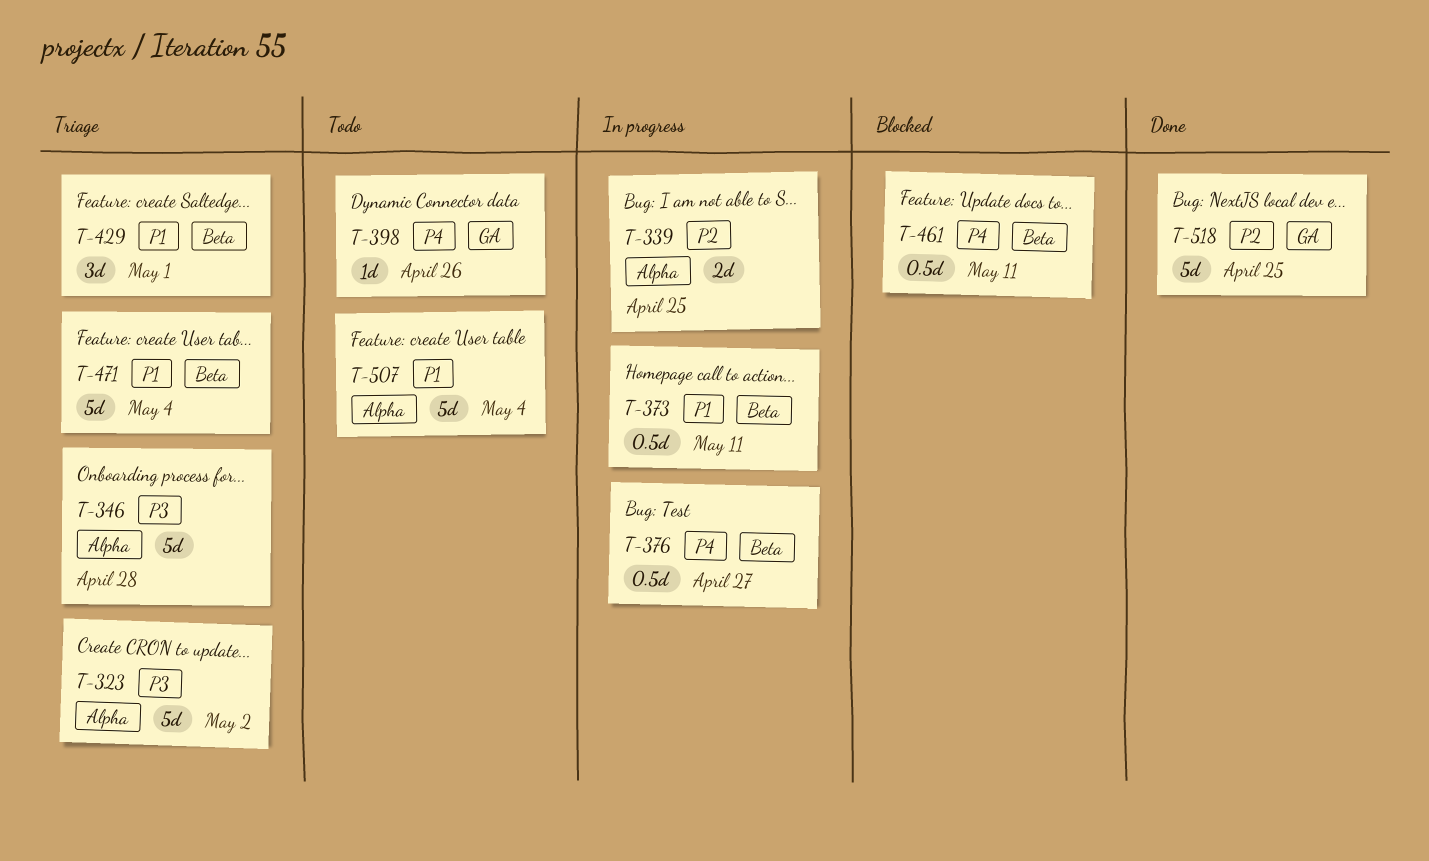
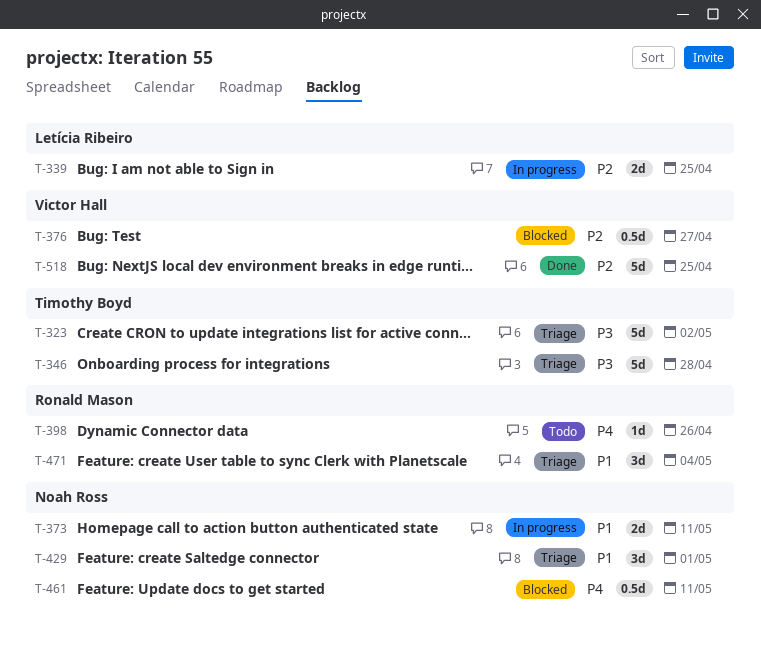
T-373, estimate: 0.5d -> 2d
T-376, status: In progress -> Blocked
T-376, priority: P4 -> P2
T-471, estimate: 5d -> 3d
T-507: present -> none

